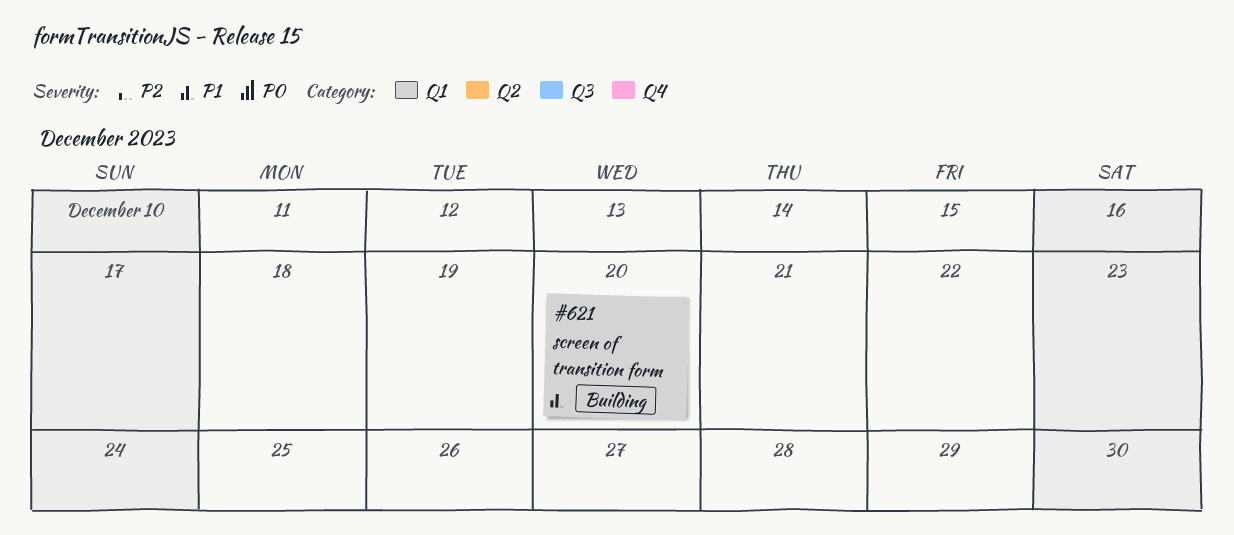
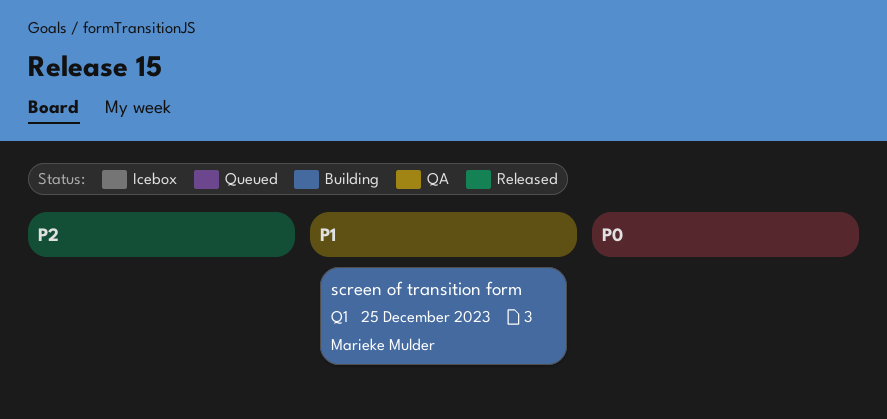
screen of transition form, due: Dec 20 -> Dec 25

